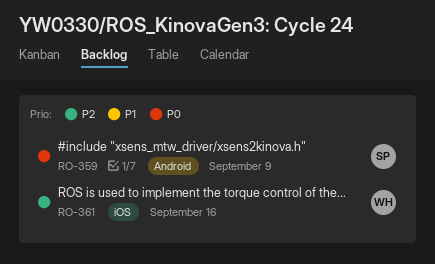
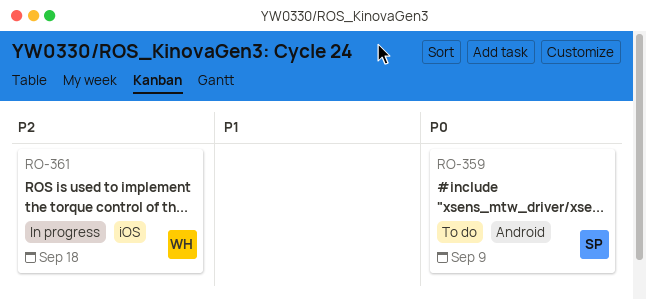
RO-361, due: Sep 16 -> Sep 18

